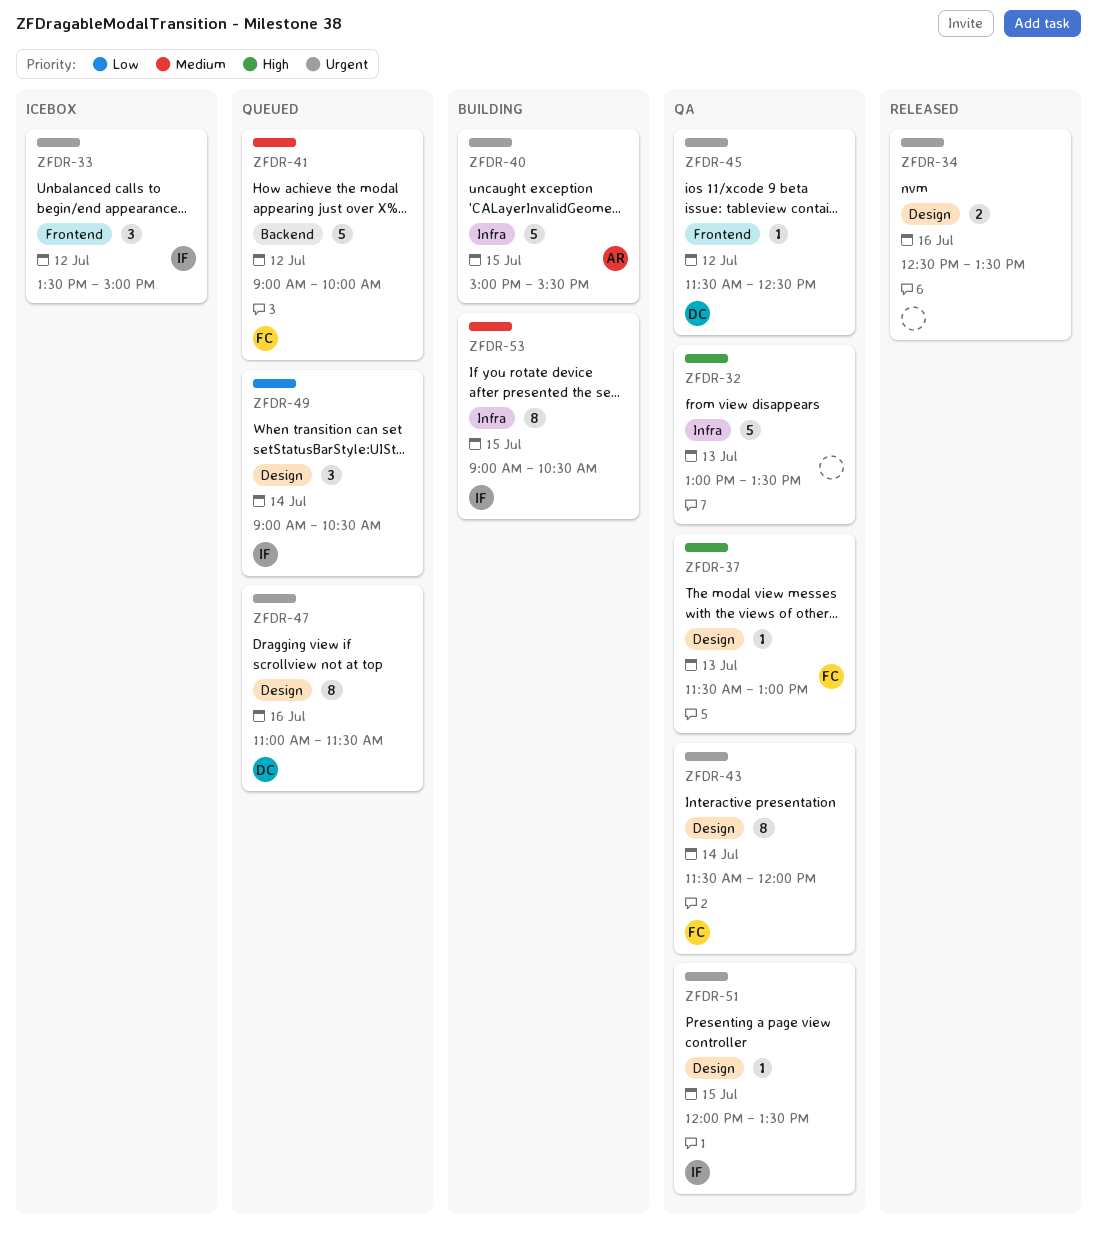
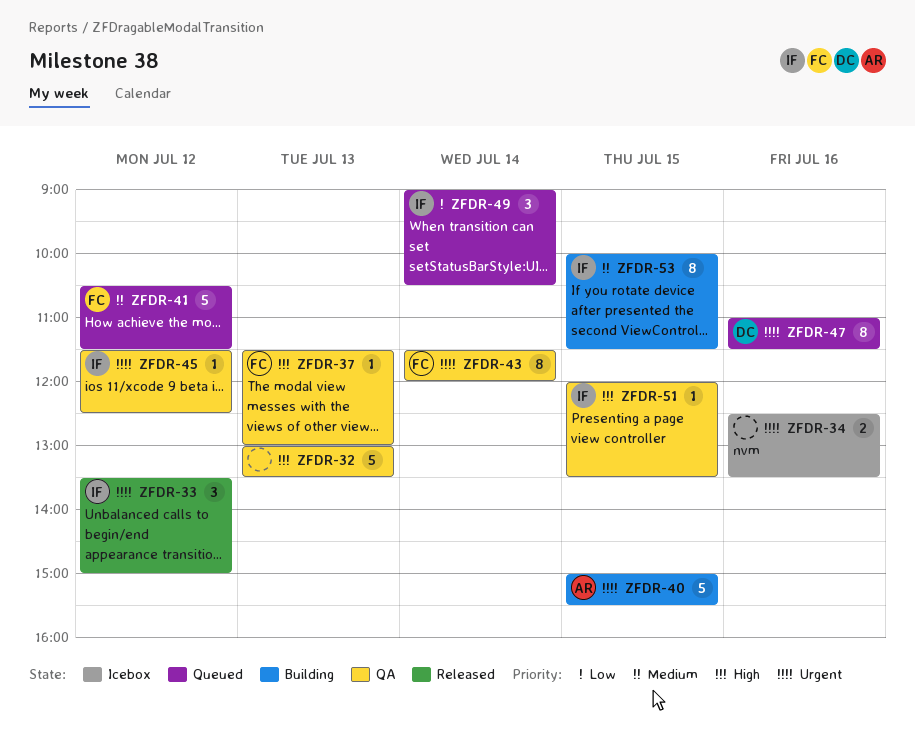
ZFDR-33, status: Icebox -> Released
ZFDR-34, status: Released -> Icebox
ZFDR-41, begins: 09:00 -> 10:30
ZFDR-41, ends: 10:00 -> 11:30
ZFDR-45, owner: DC -> IF
ZFDR-51, priority: Urgent -> High
ZFDR-53, begins: 09:00 -> 10:00
ZFDR-53, ends: 10:30 -> 11:30

